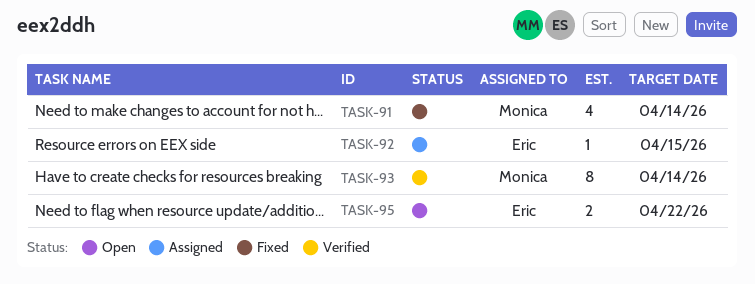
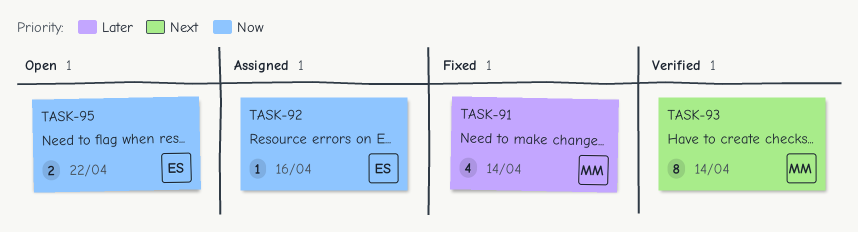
TASK-92, due: Apr 15 -> Apr 16

